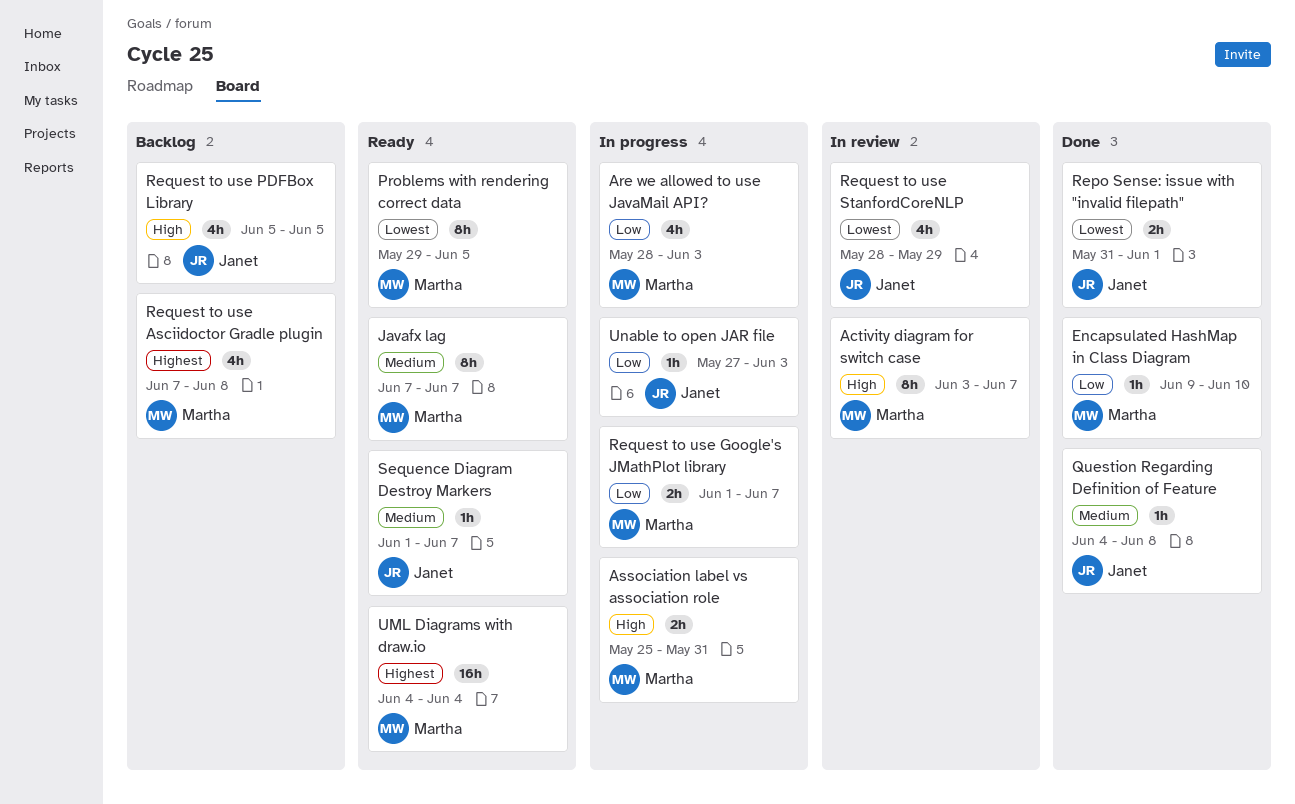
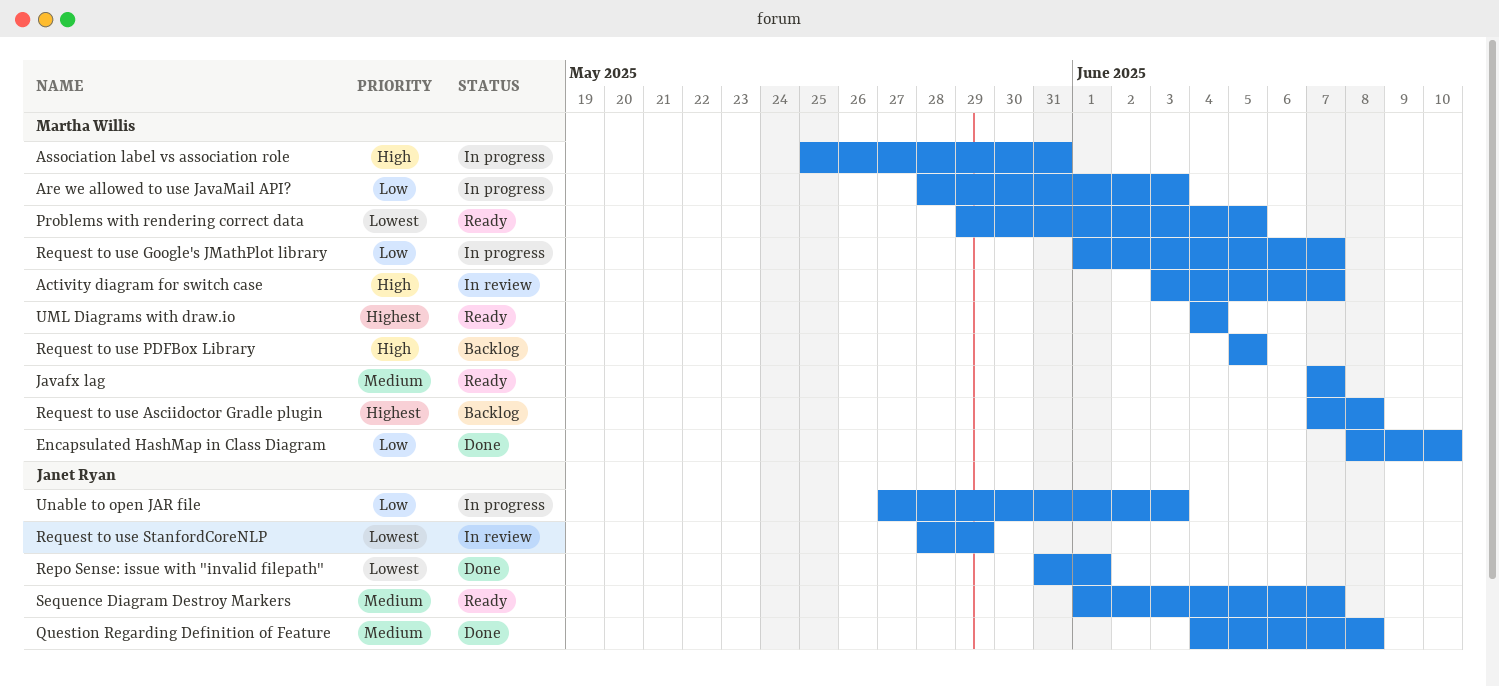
Encapsulated HashMap in Class Diagram, start: Jun 9 -> Jun 8
Request to use PDFBox Library, owner: Janet Ryan -> Martha Willis

